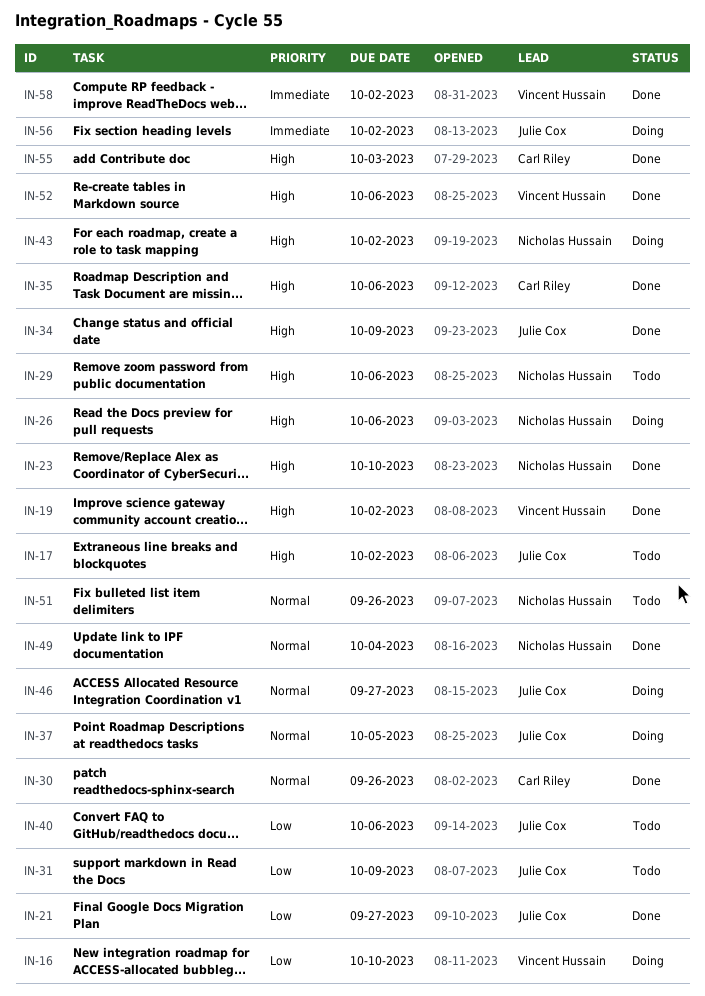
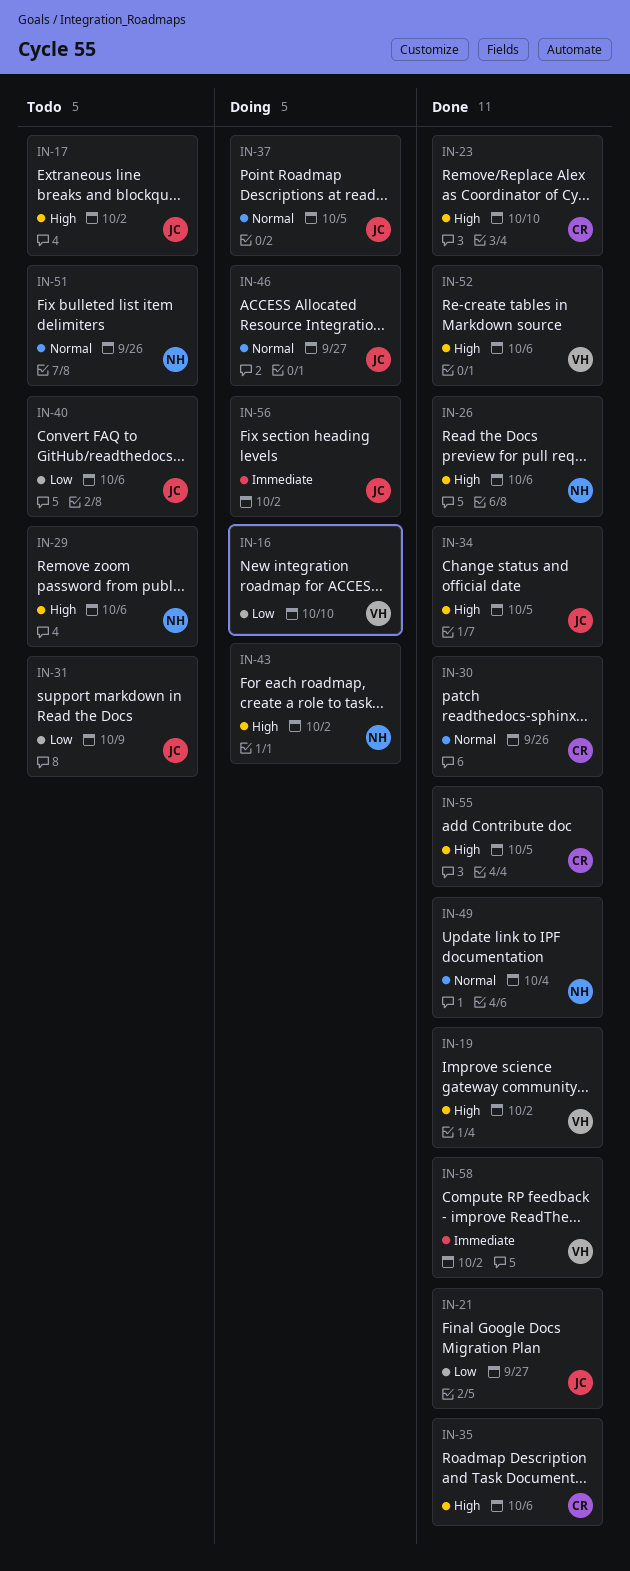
IN-23, owner: Nicholas Hussain -> Carl Riley
IN-26, status: Doing -> Done
IN-34, due: Oct 9 -> Oct 5
IN-55, due: Oct 3 -> Oct 5

